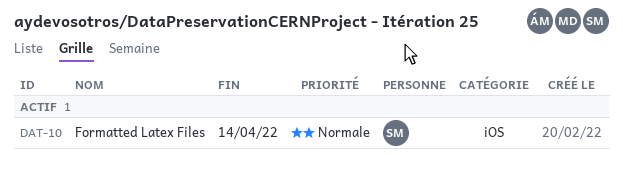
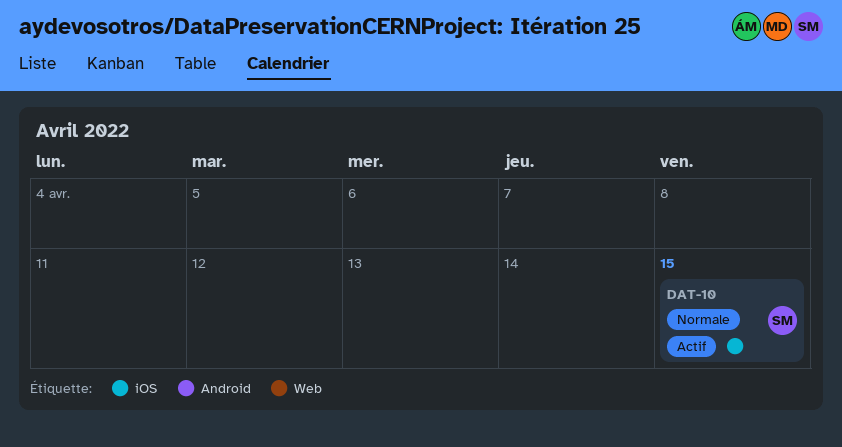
DAT-10, due: Apr 14 -> Apr 15

